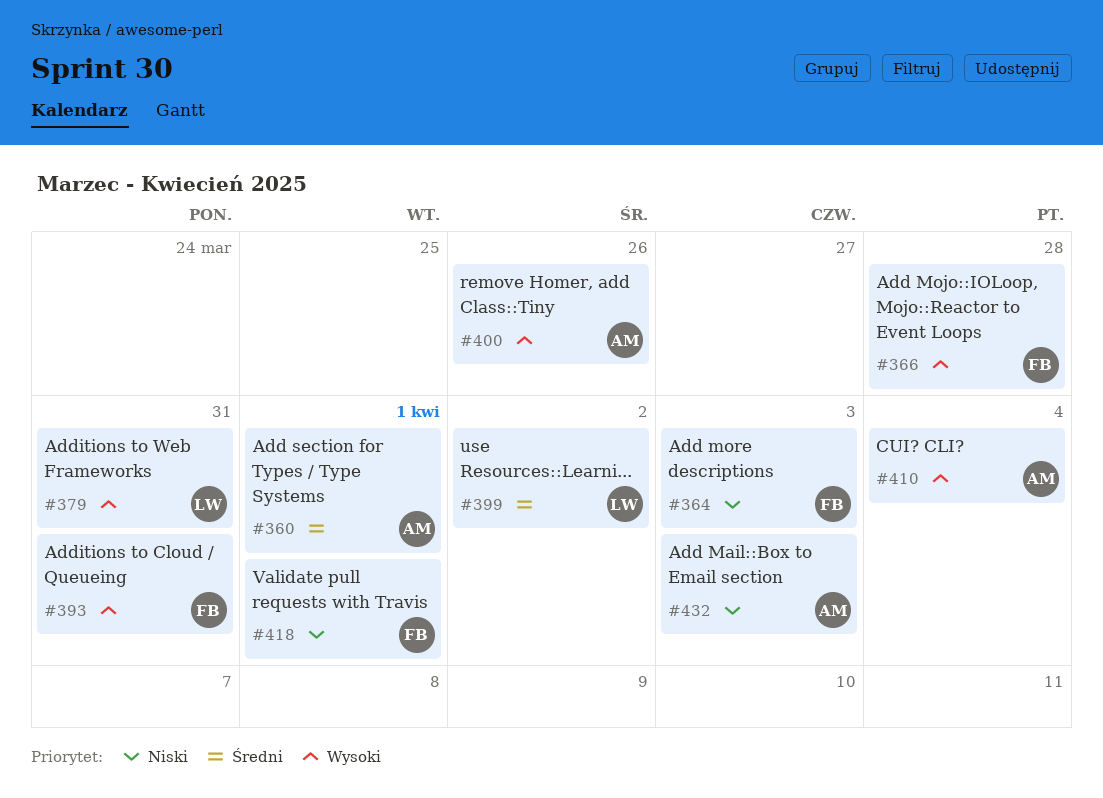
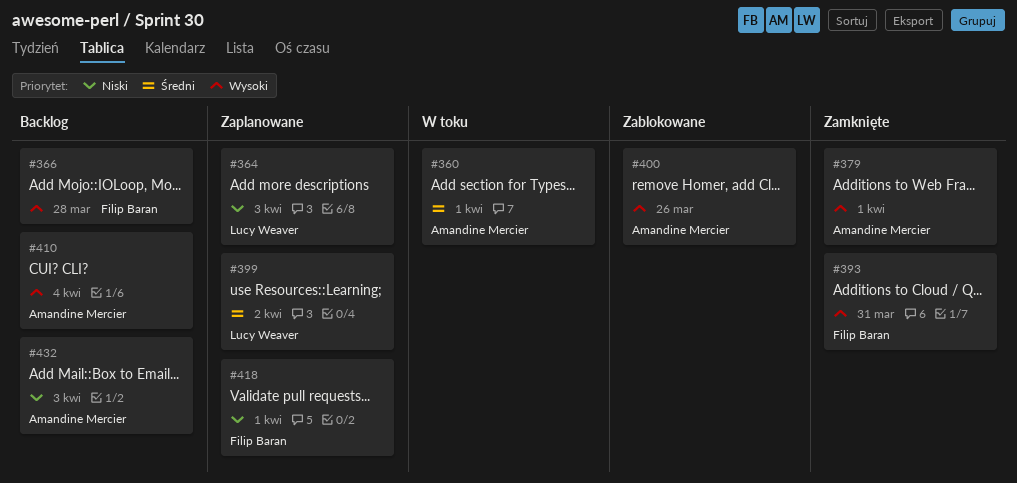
#364, owner: Filip Baran -> Lucy Weaver
#379, owner: Lucy Weaver -> Amandine Mercier
#379, due: Mar 31 -> Apr 1

